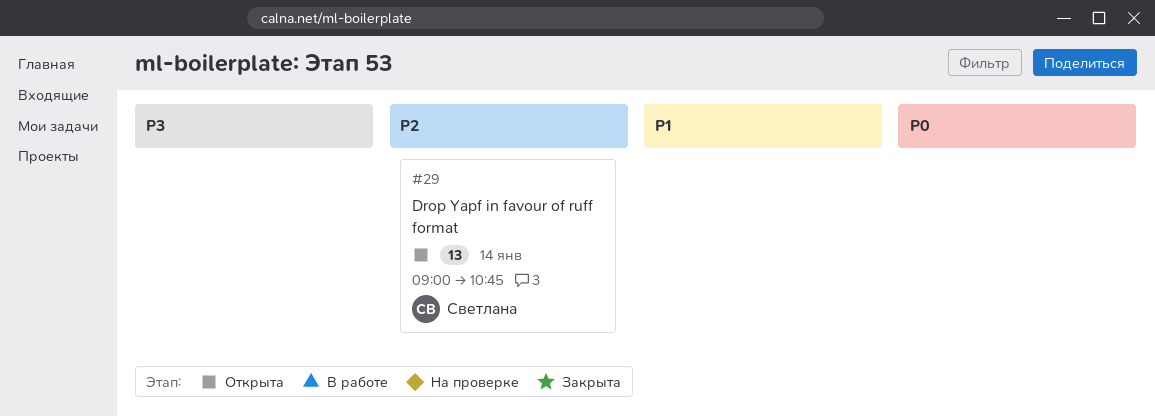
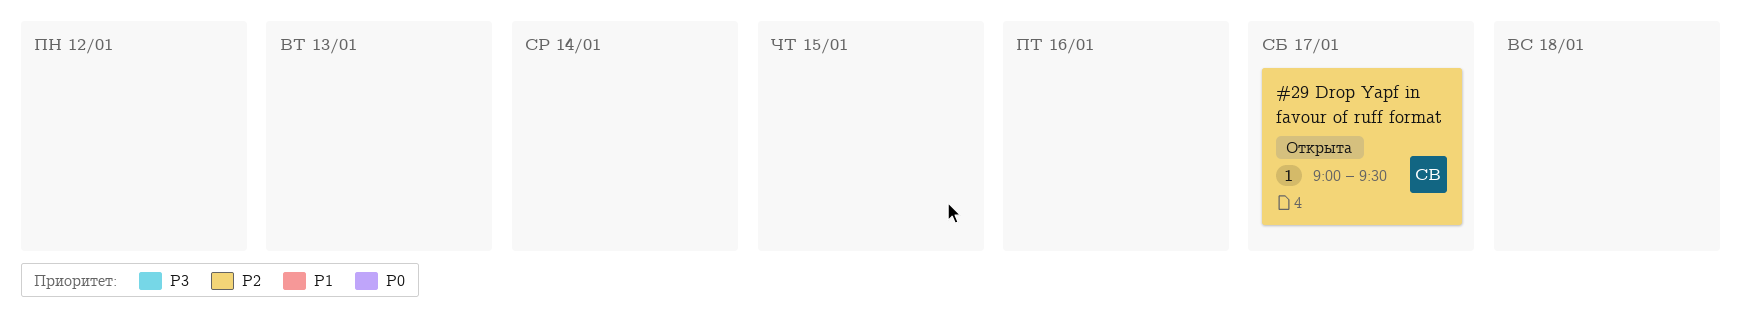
#29, estimate: 13 -> 1
#29, day: Jan 14 -> Jan 17
#29, ends: 10:45 -> 09:30

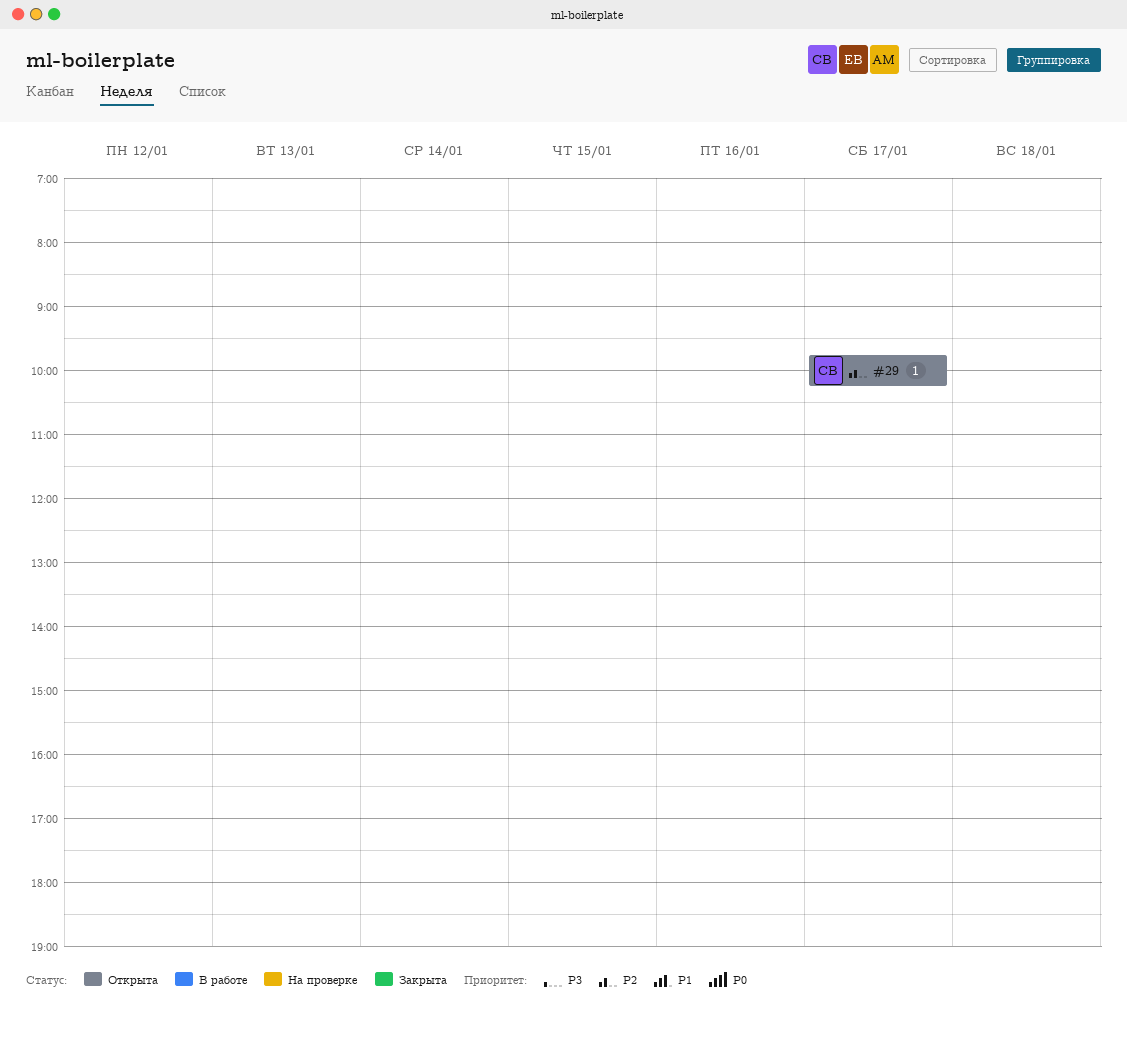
#29, begins: 09:00 -> 09:45
#29, ends: 09:30 -> 10:15

